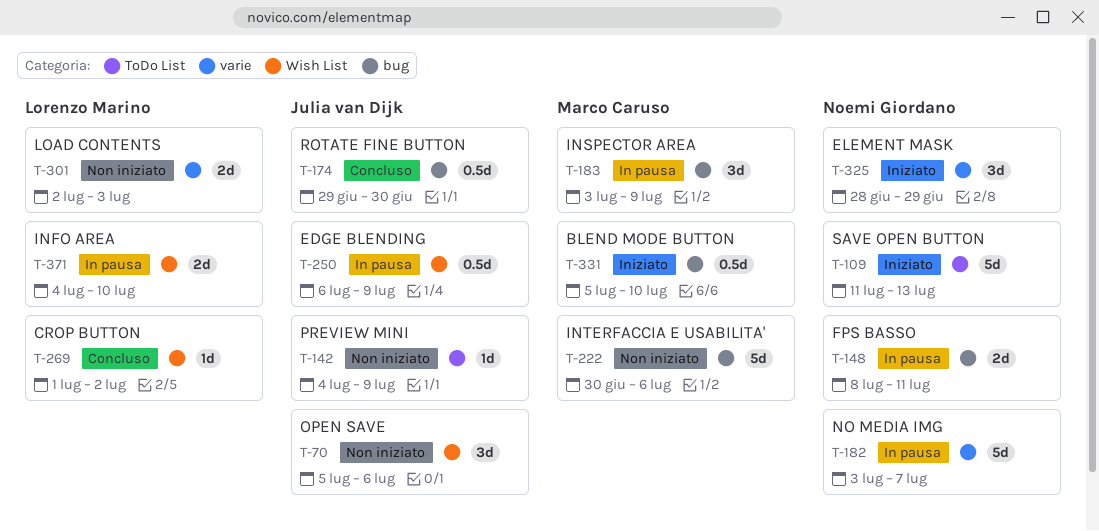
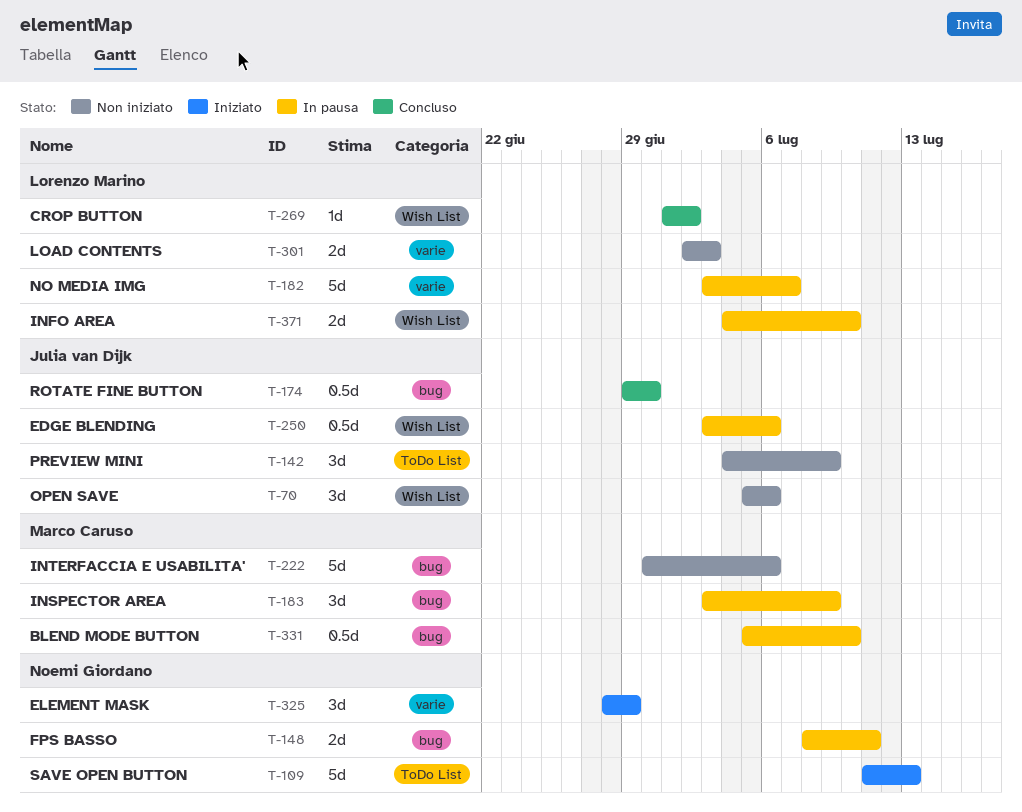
T-142, estimate: 1d -> 3d
T-182, owner: Noemi Giordano -> Lorenzo Marino
T-250, start: Jul 6 -> Jul 3
T-250, due: Jul 9 -> Jul 6
T-331, status: Iniziato -> In pausa

